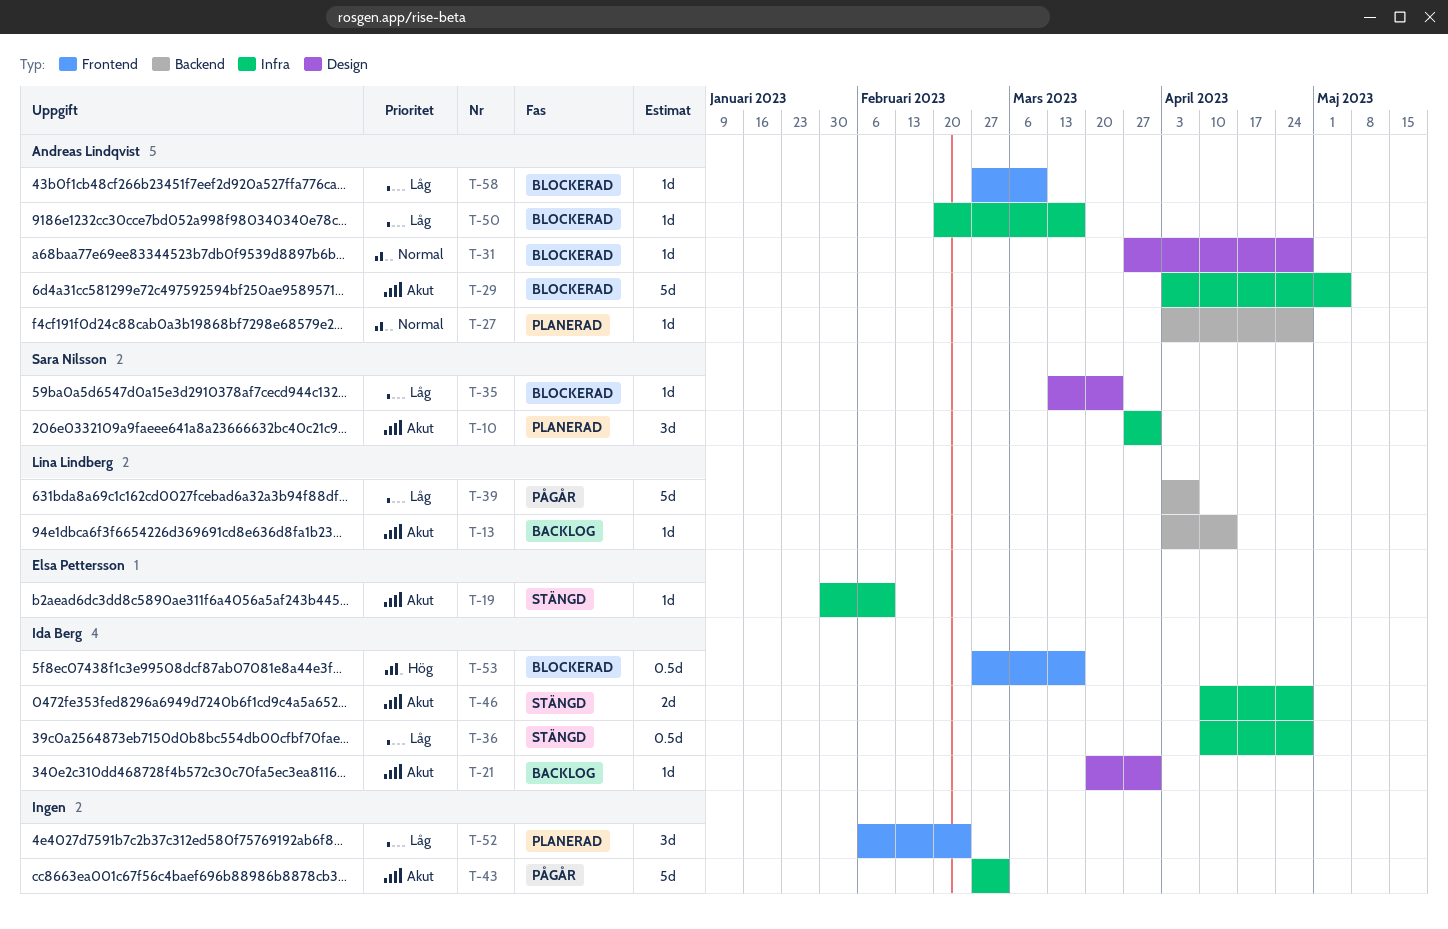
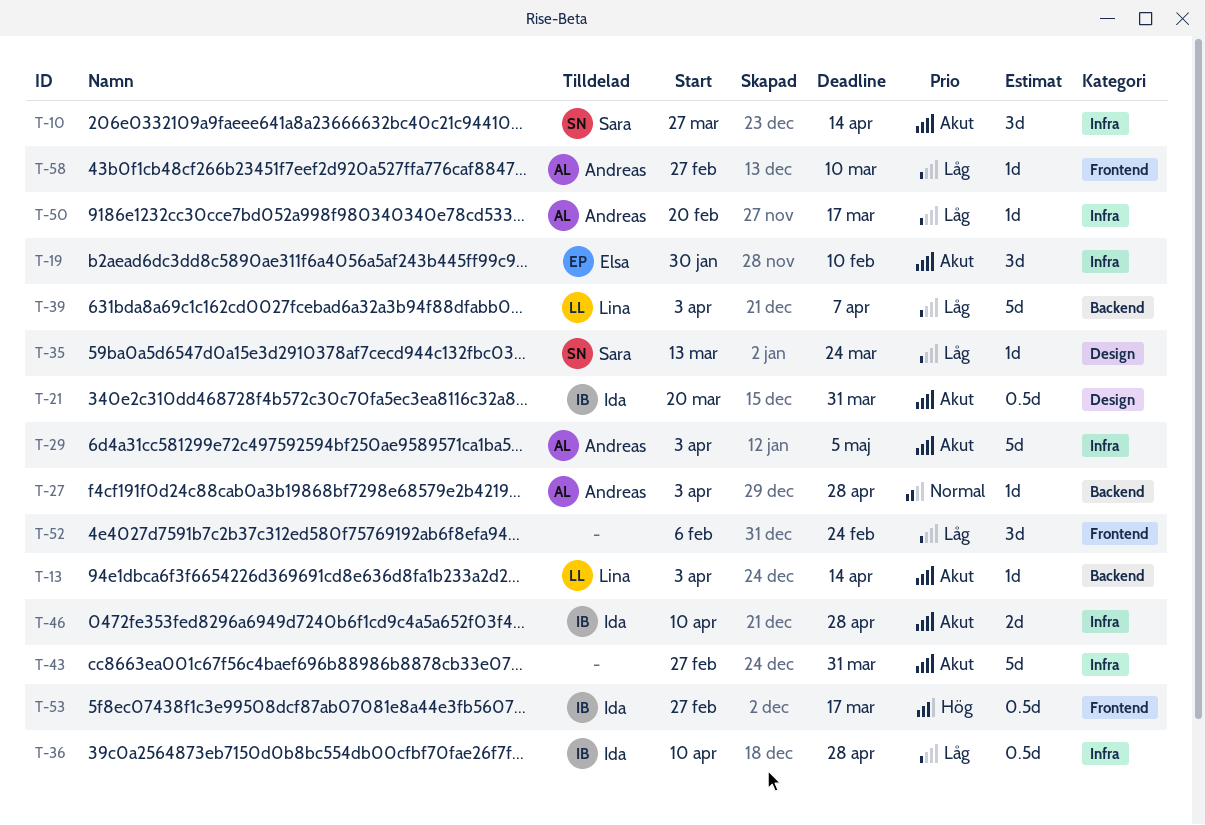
T-10, due: Mar 31 -> Apr 14
T-19, estimate: 1d -> 3d
T-21, estimate: 1d -> 0.5d
T-31: present -> none
T-43, due: Mar 3 -> Mar 31

